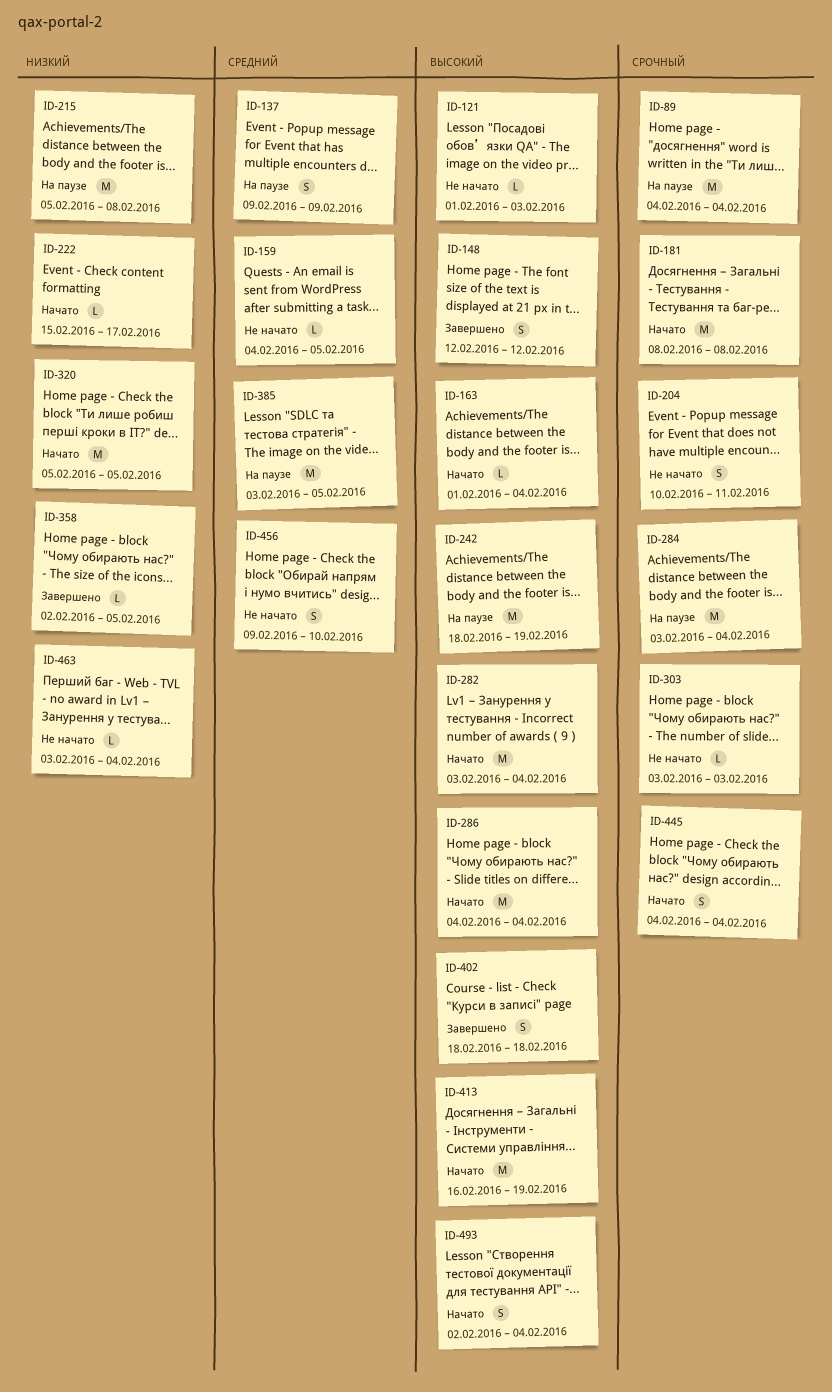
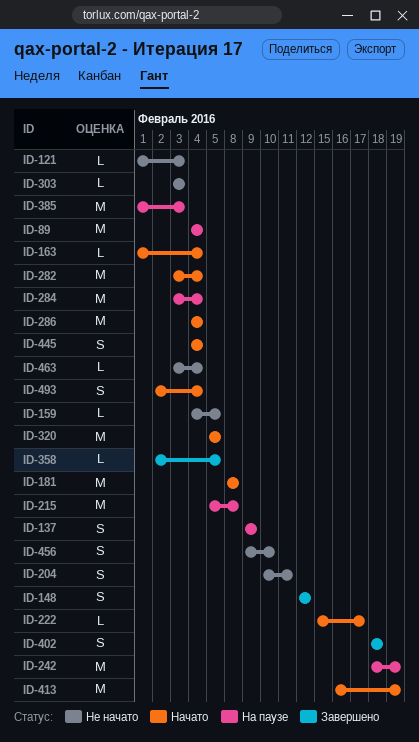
ID-385, start: Feb 3 -> Feb 1
ID-385, due: Feb 5 -> Feb 3

